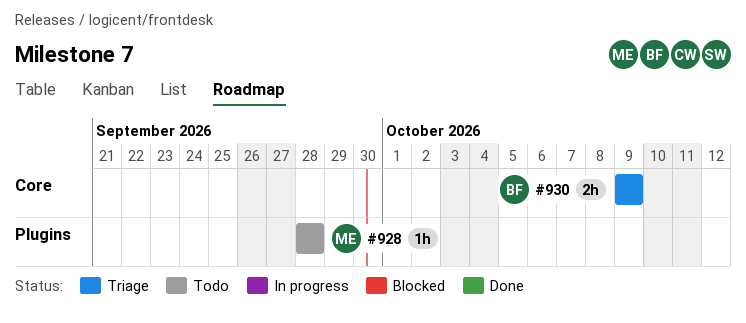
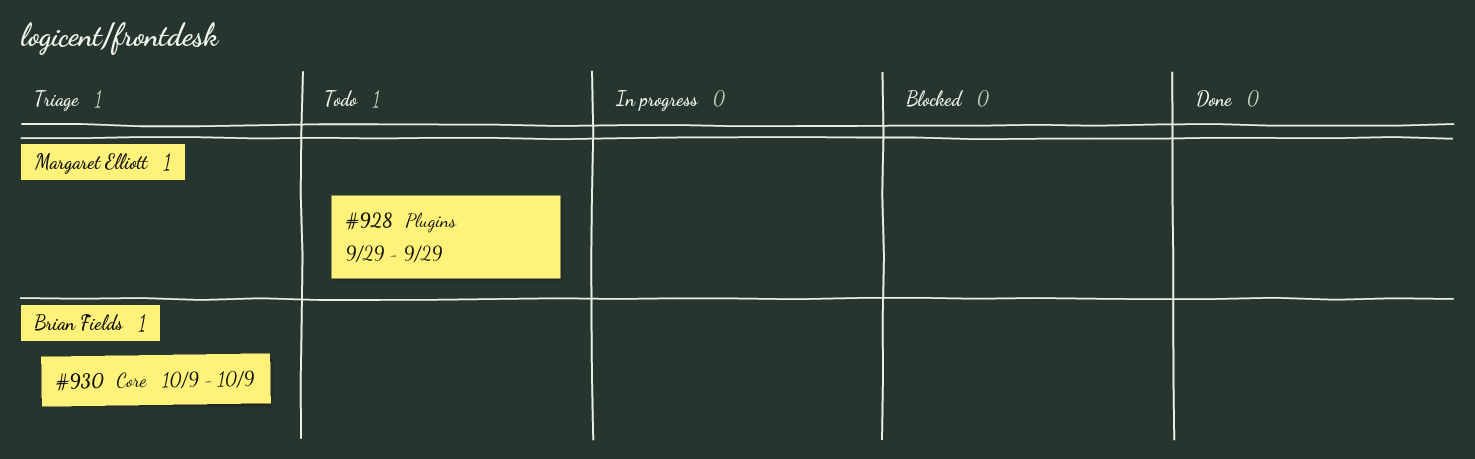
#928, start: Sep 28 -> Sep 29
#928, due: Sep 28 -> Sep 29

